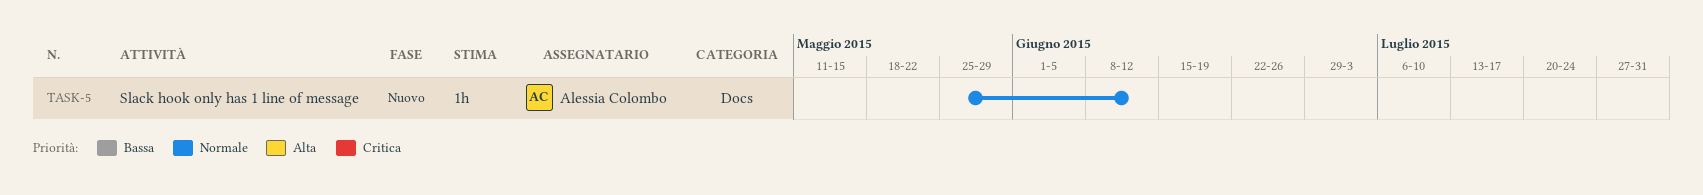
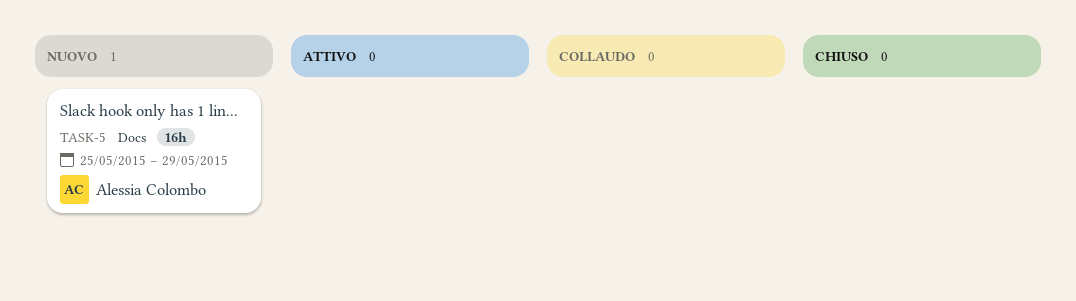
TASK-5, estimate: 1h -> 16h
TASK-5, due: Jun 12 -> May 29

